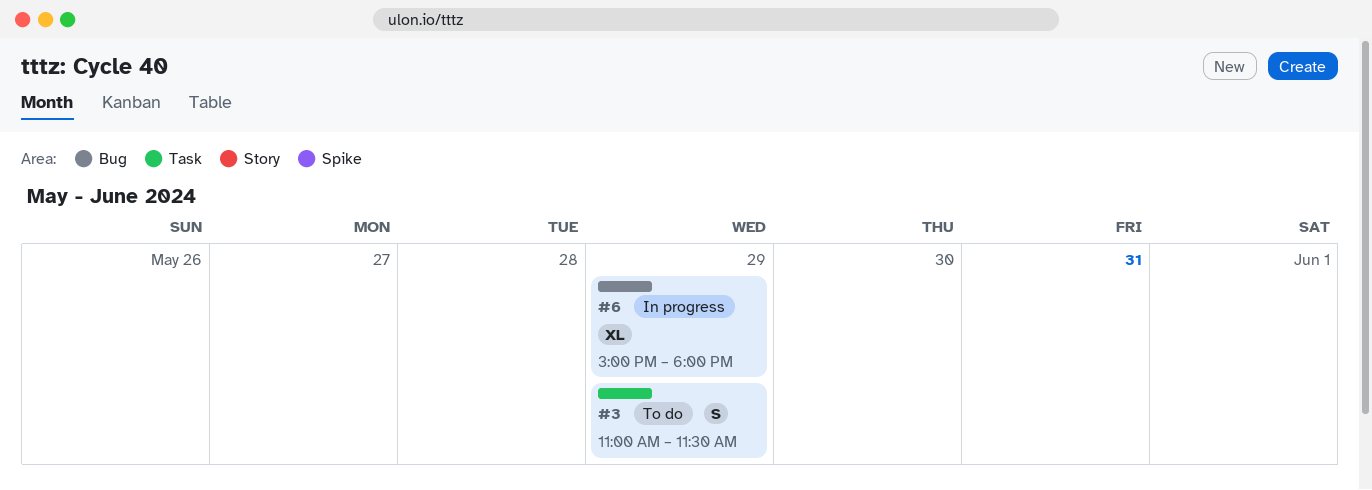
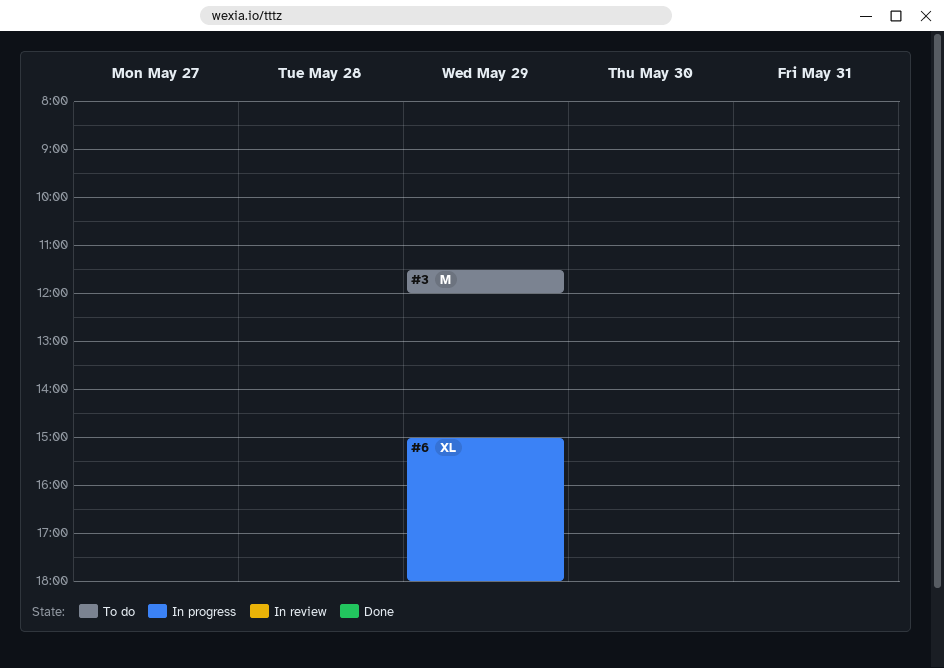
#3, estimate: S -> M
#3, begins: 11:00 -> 11:30
#3, ends: 11:30 -> 12:00

